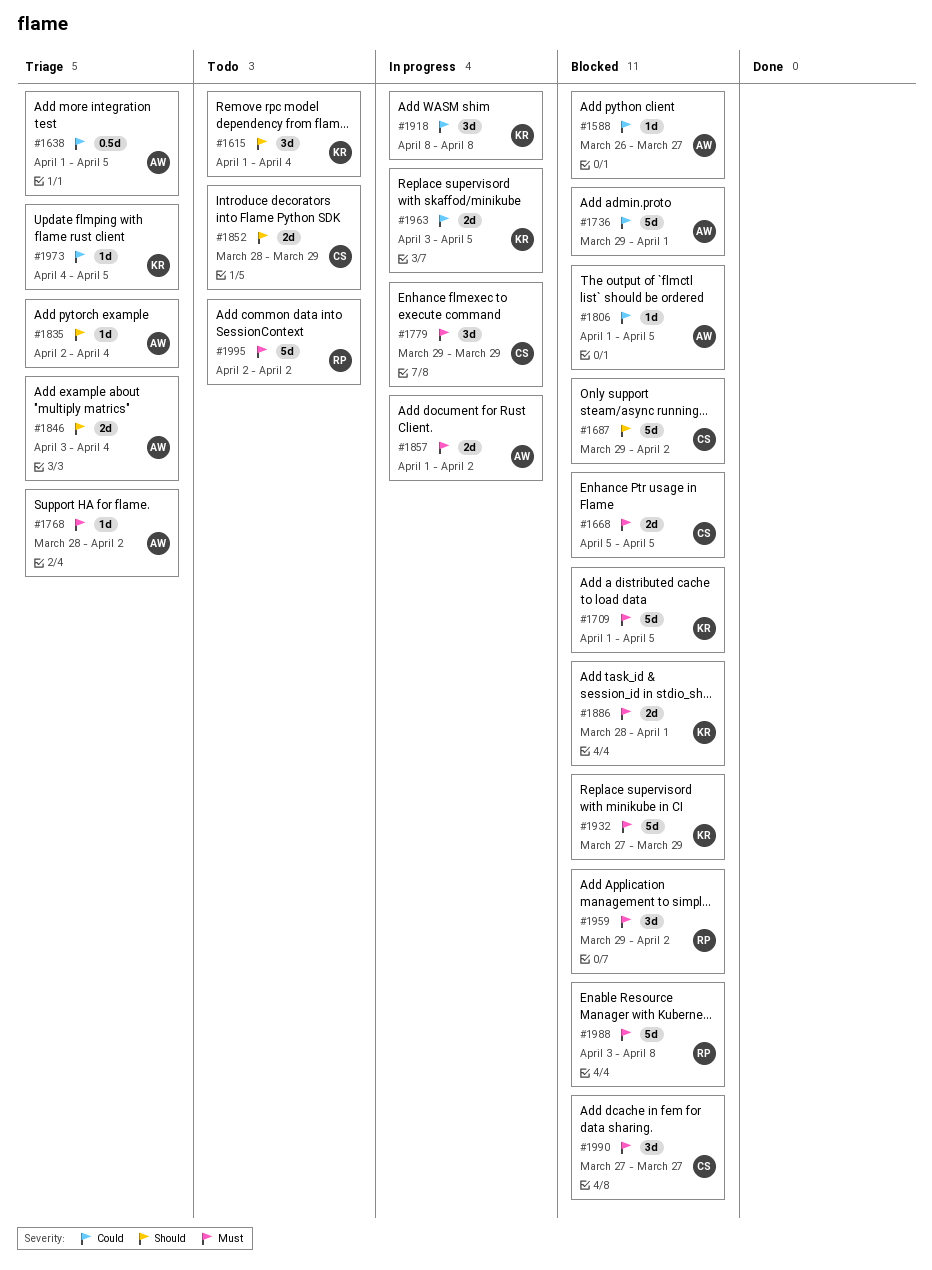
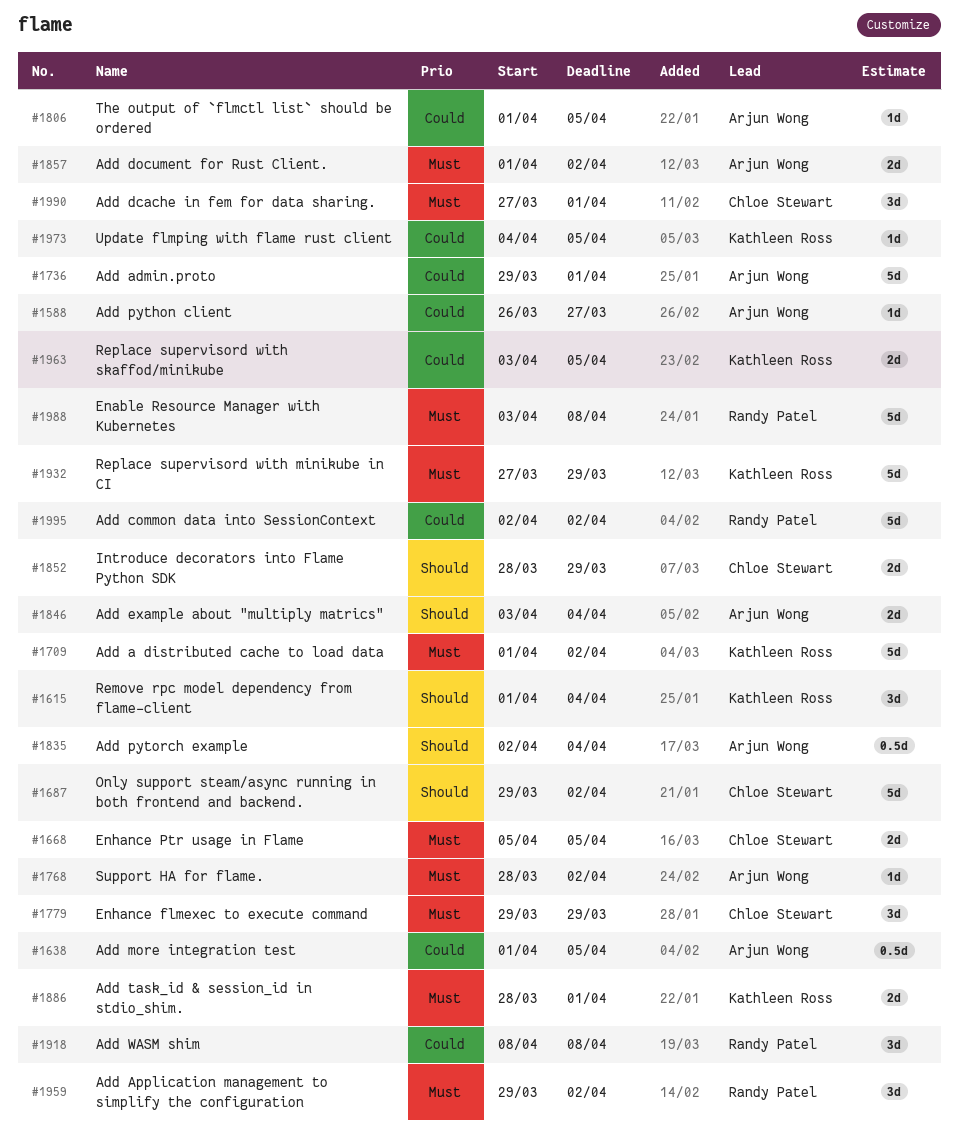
#1709, due: Apr 5 -> Apr 2
#1835, estimate: 1d -> 0.5d
#1918, owner: Kathleen Ross -> Randy Patel
#1990, due: Mar 27 -> Apr 1
#1995, priority: Must -> Could

